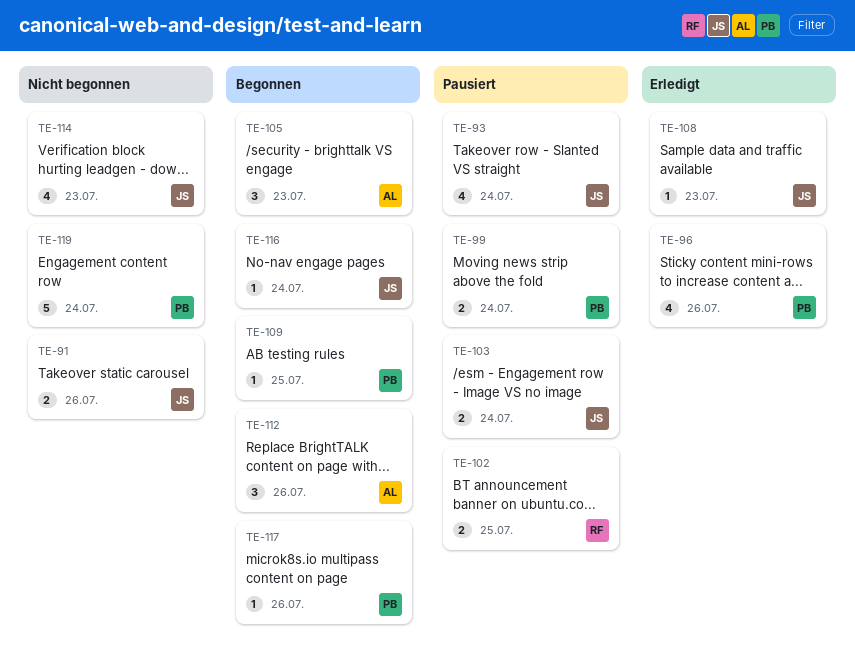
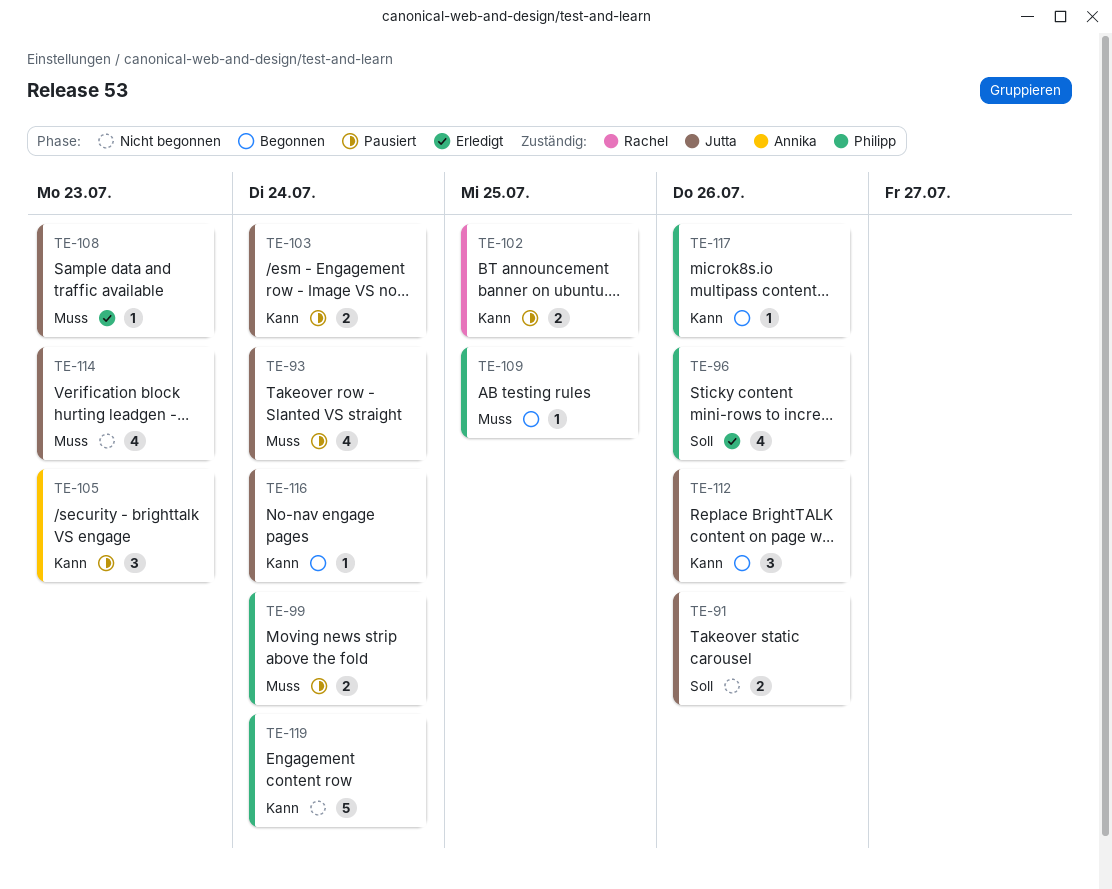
TE-105, status: Begonnen -> Pausiert
TE-112, owner: Annika -> Jutta

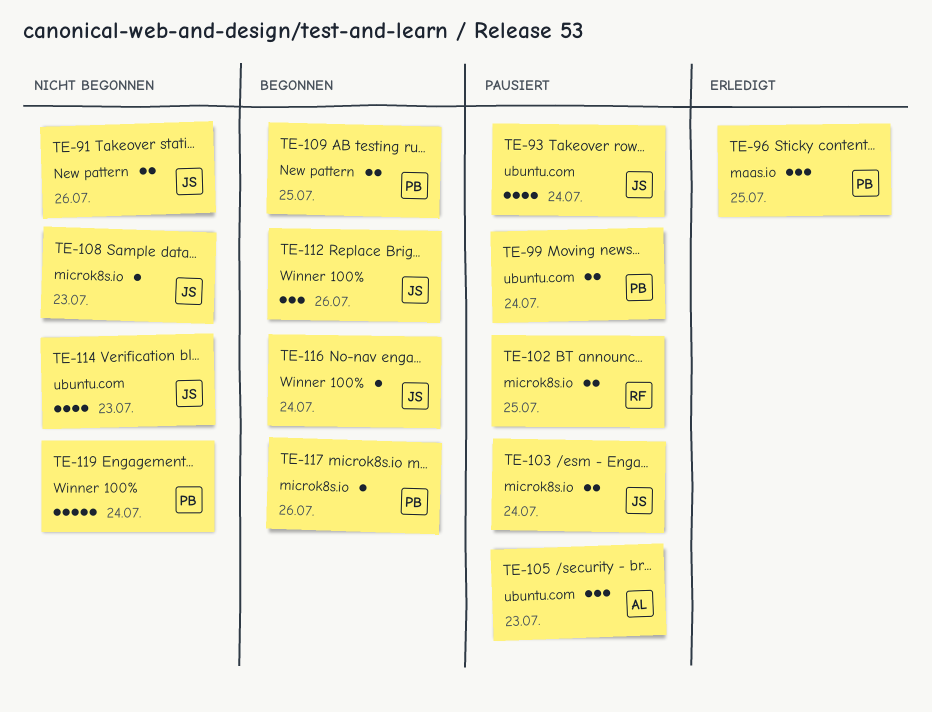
TE-96, estimate: 4 -> 3
TE-96, due: Jul 26 -> Jul 25
TE-108, status: Erledigt -> Nicht begonnen
TE-109, estimate: 1 -> 2

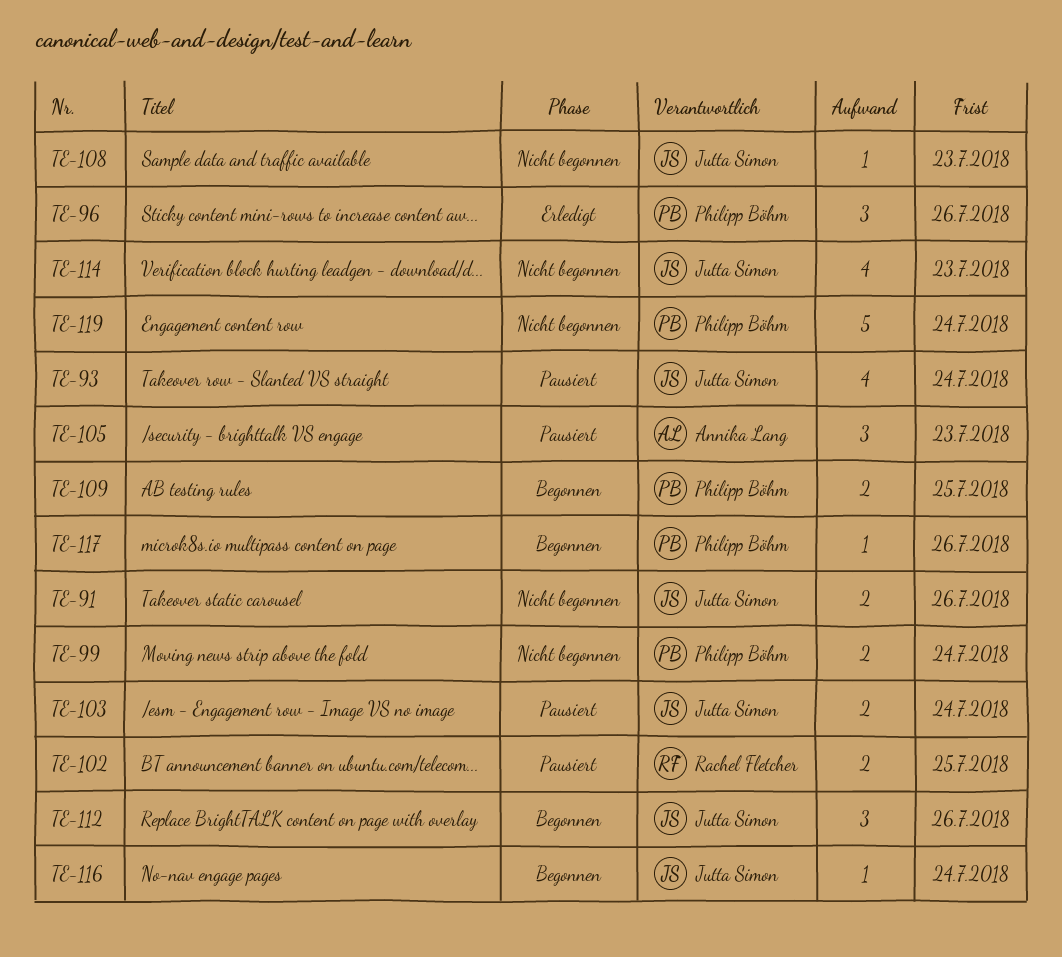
TE-96, due: Jul 25 -> Jul 26
TE-99, status: Pausiert -> Nicht begonnen

